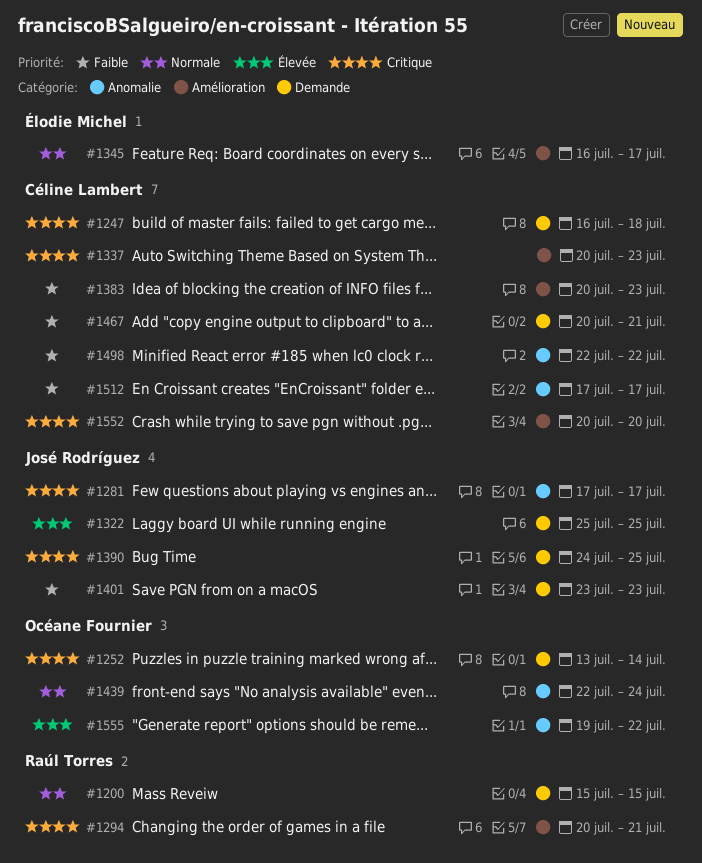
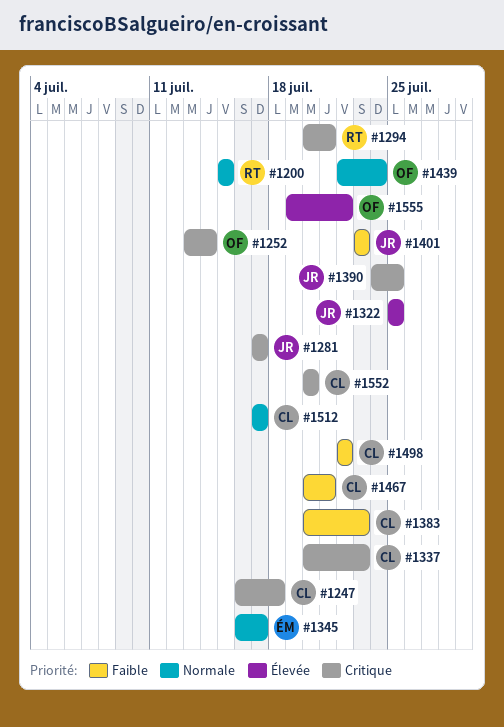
#1512, priority: Faible -> Normale

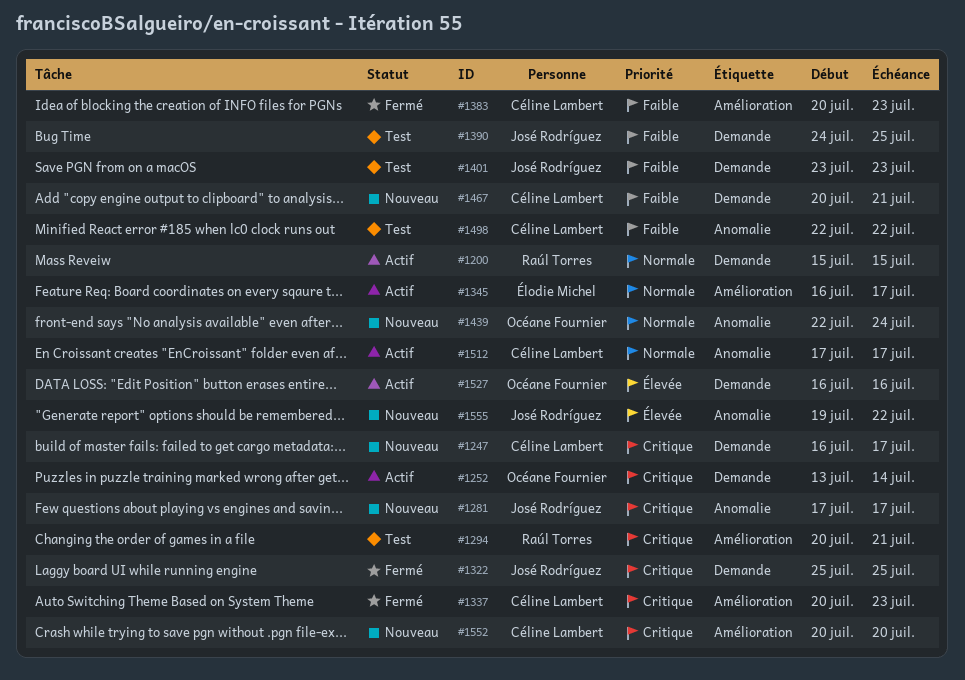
#1247, due: Jul 18 -> Jul 17
#1322, priority: Élevée -> Critique
#1390, priority: Critique -> Faible
#1527: none -> present
#1555, owner: Océane Fournier -> José Rodríguez

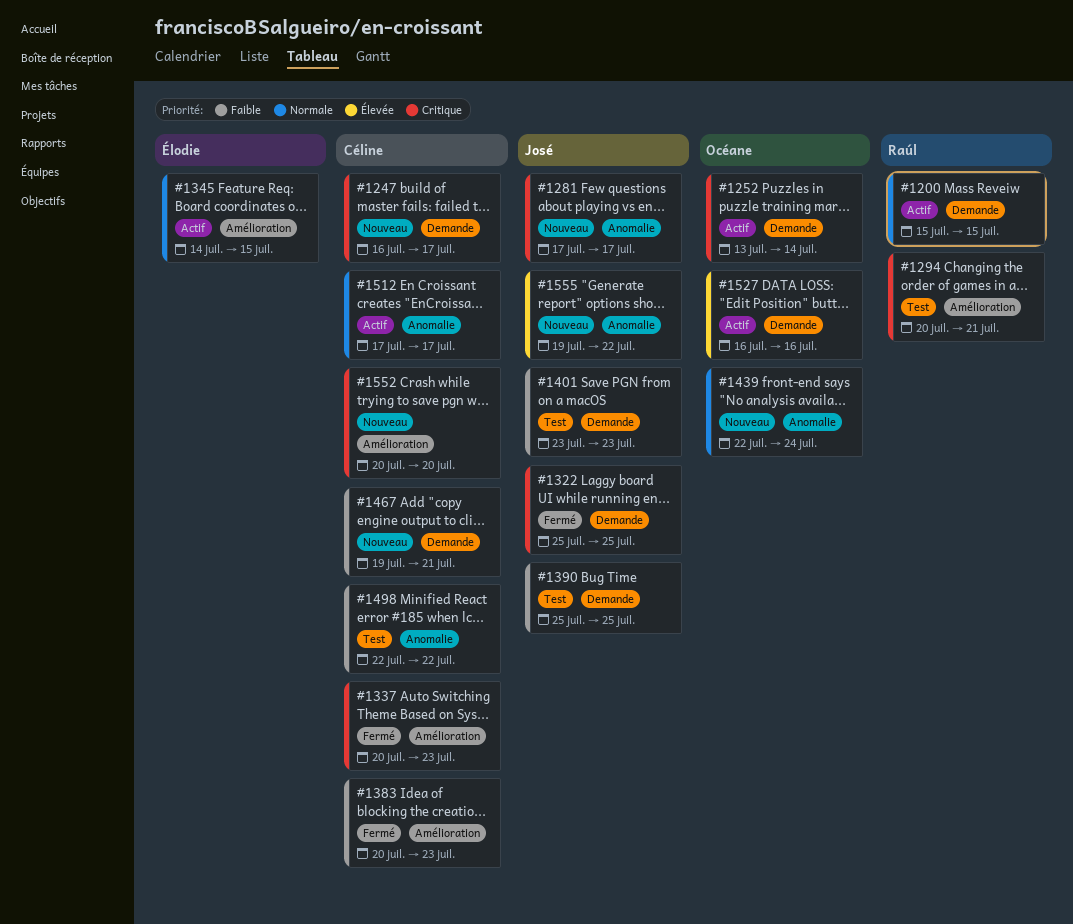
#1345, start: Jul 16 -> Jul 14
#1345, due: Jul 17 -> Jul 15
#1390, start: Jul 24 -> Jul 25
#1467, start: Jul 20 -> Jul 19

